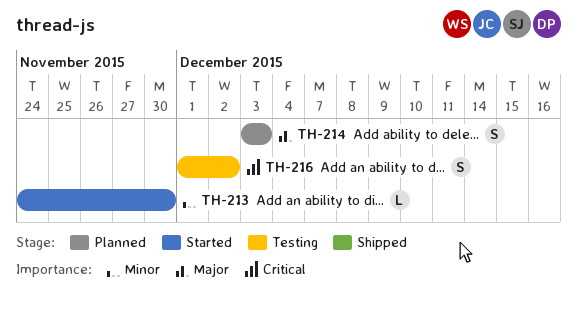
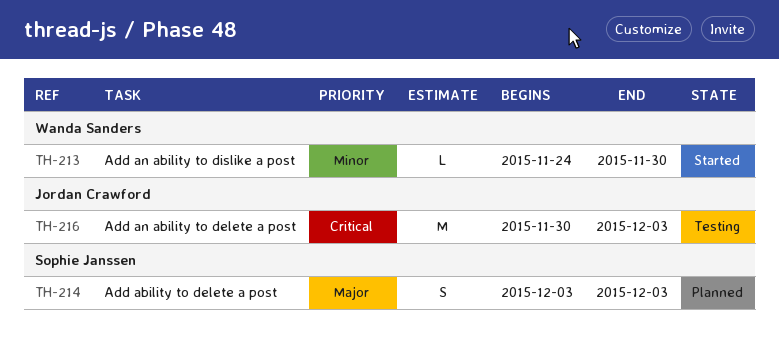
TH-216, estimate: S -> M
TH-216, start: Dec 1 -> Nov 30
TH-216, due: Dec 2 -> Dec 3

